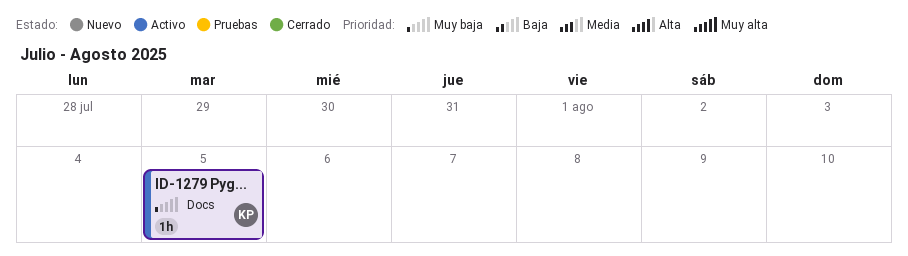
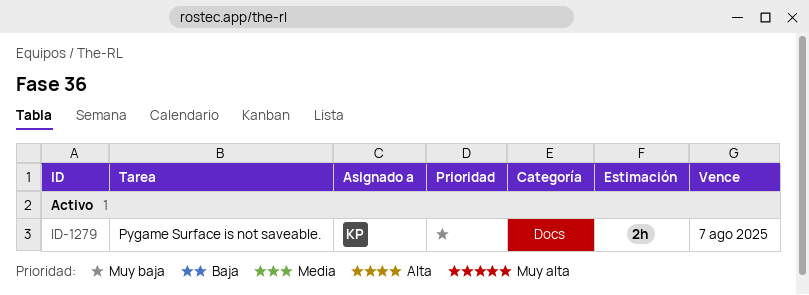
ID-1279, estimate: 1h -> 2h
ID-1279, due: Aug 5 -> Aug 7

